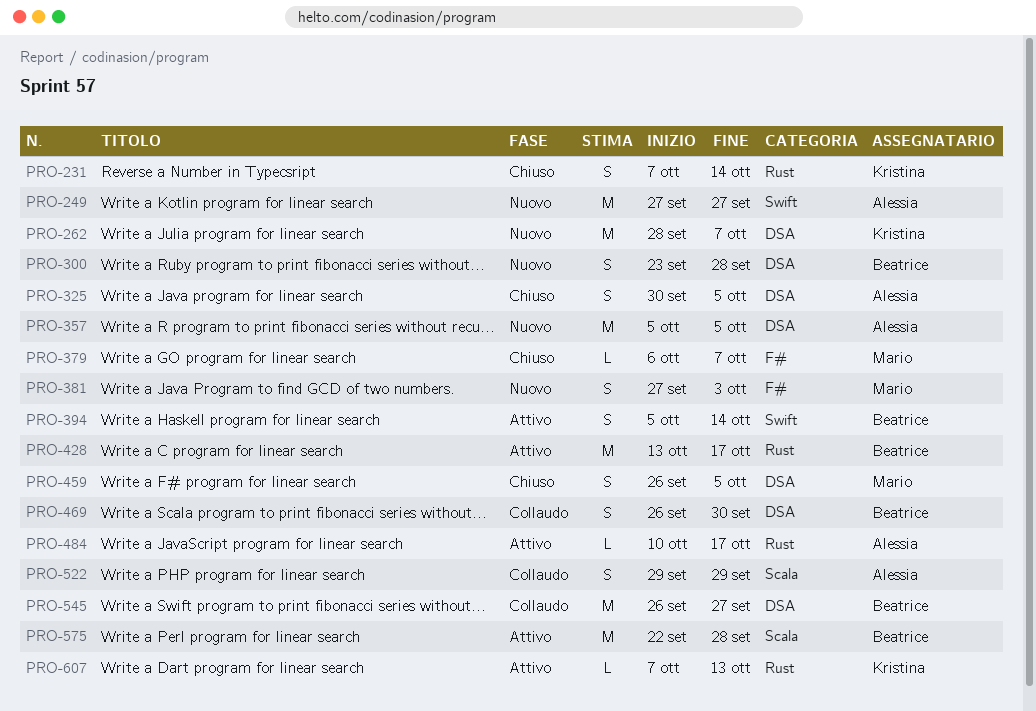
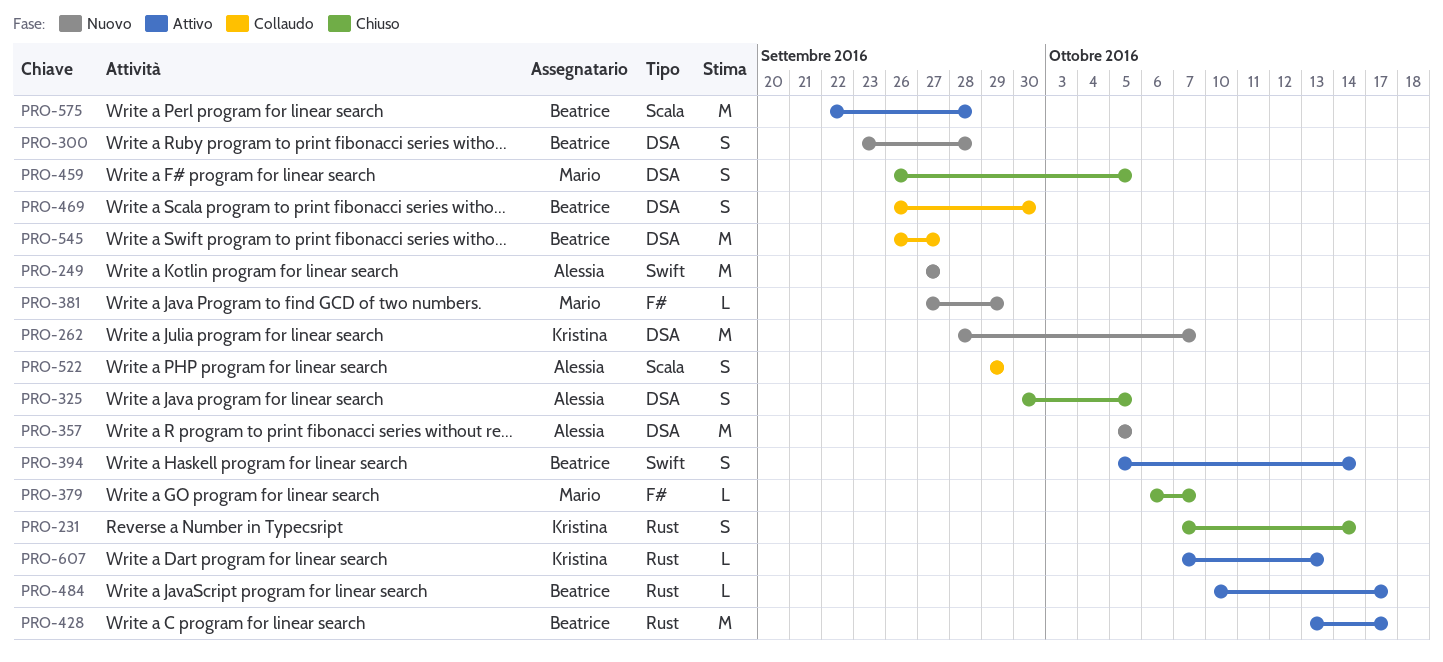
PRO-381, estimate: S -> L
PRO-381, due: Oct 3 -> Sep 29
PRO-484, owner: Alessia -> Beatrice

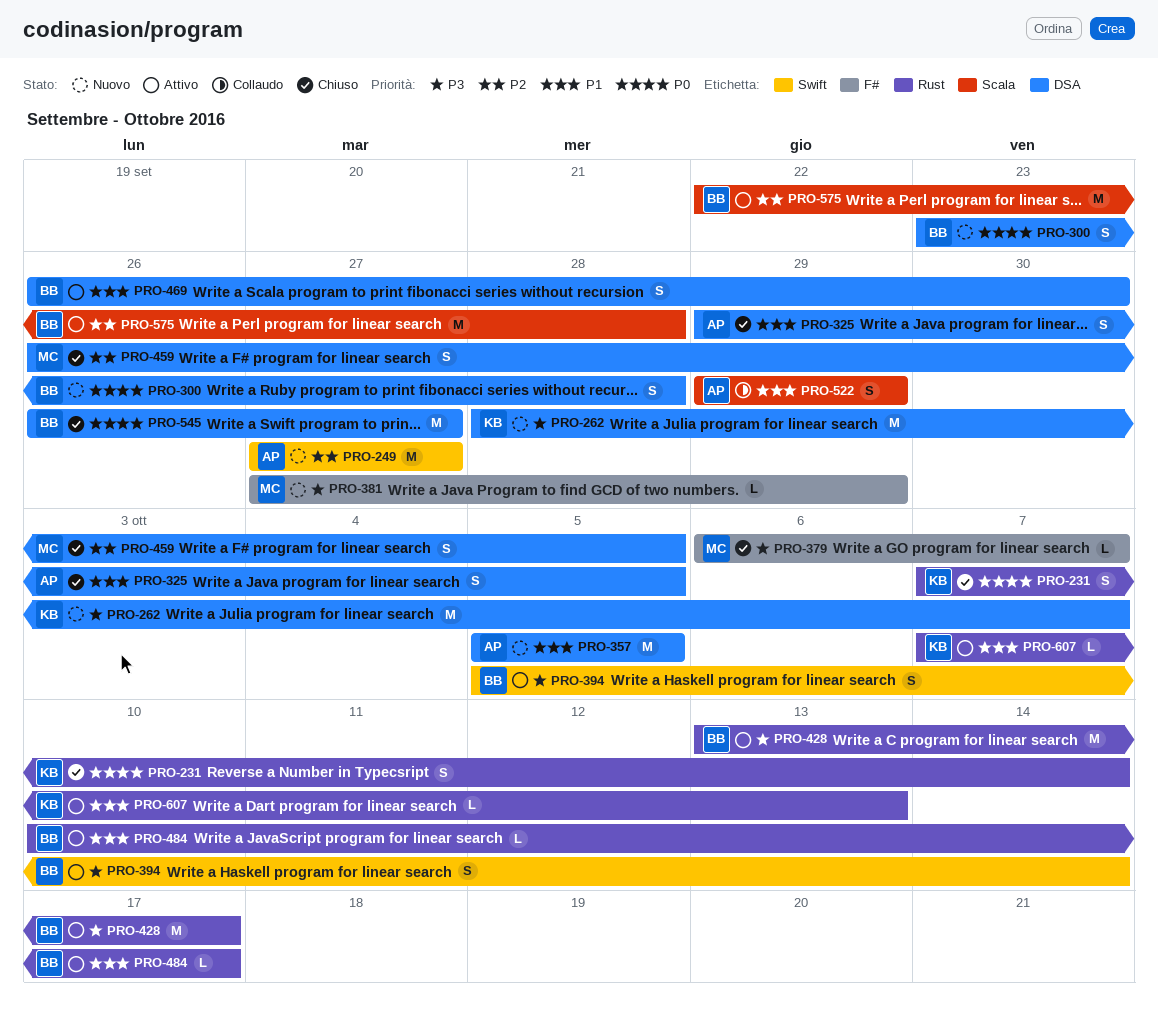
PRO-325, start: Sep 30 -> Sep 29
PRO-469, status: Collaudo -> Attivo
PRO-545, status: Collaudo -> Chiuso

